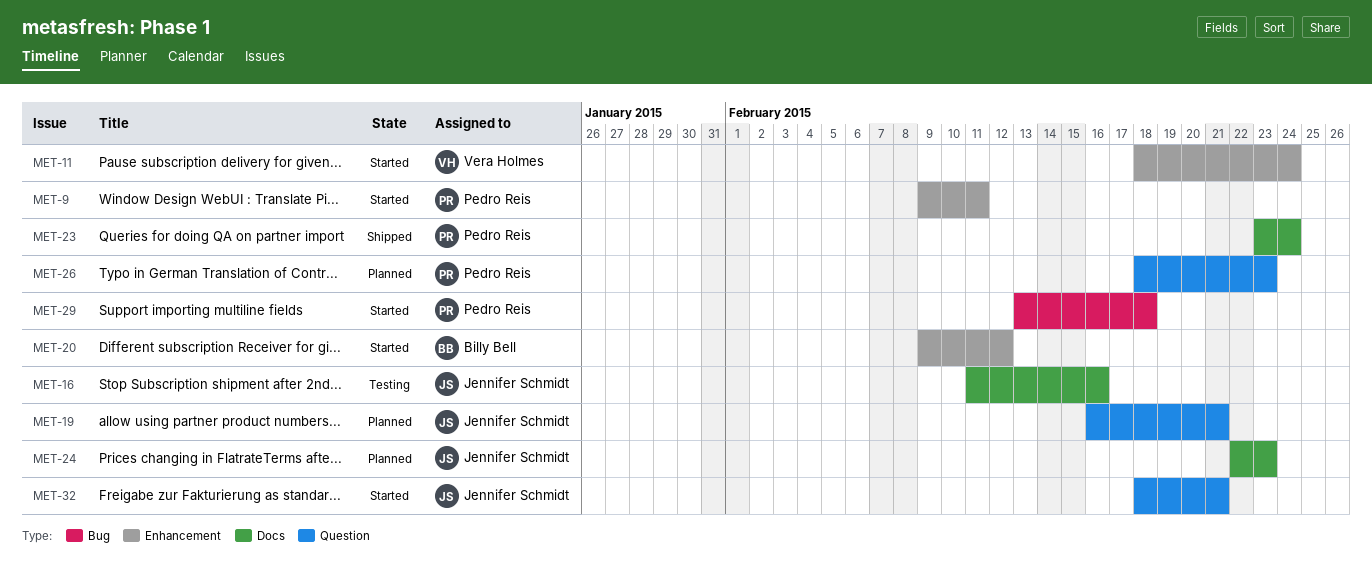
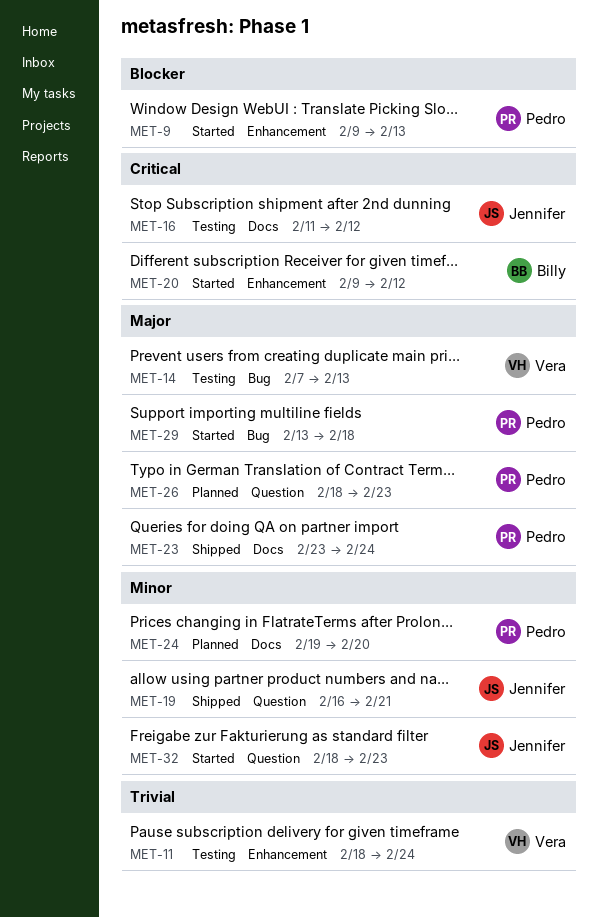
MET-9, due: Feb 11 -> Feb 13
MET-11, status: Started -> Testing
MET-14: none -> present
MET-16, due: Feb 16 -> Feb 12
MET-19, status: Planned -> Shipped
MET-24, owner: Jennifer Schmidt -> Pedro Reis
MET-24, start: Feb 22 -> Feb 19
MET-24, due: Feb 23 -> Feb 20
MET-32, due: Feb 21 -> Feb 23

